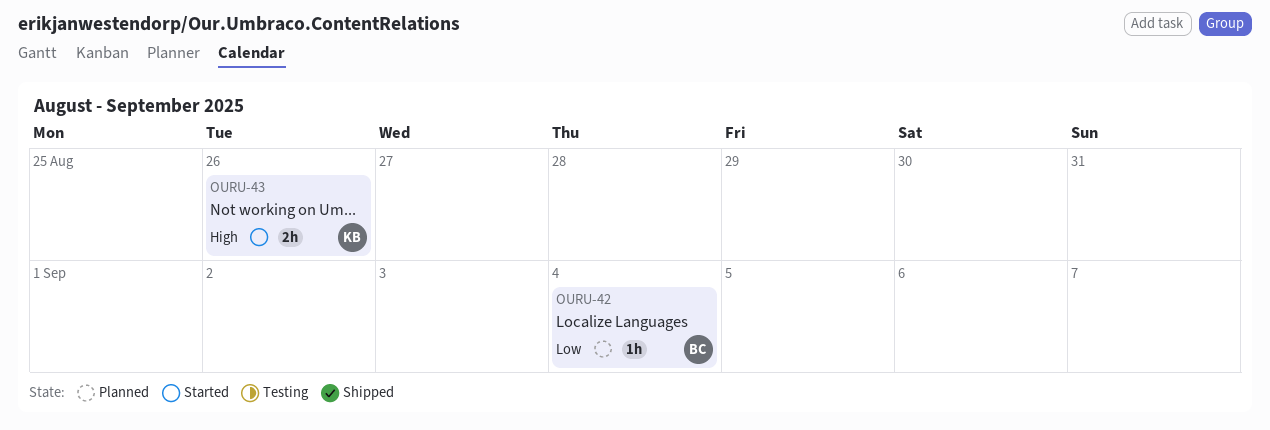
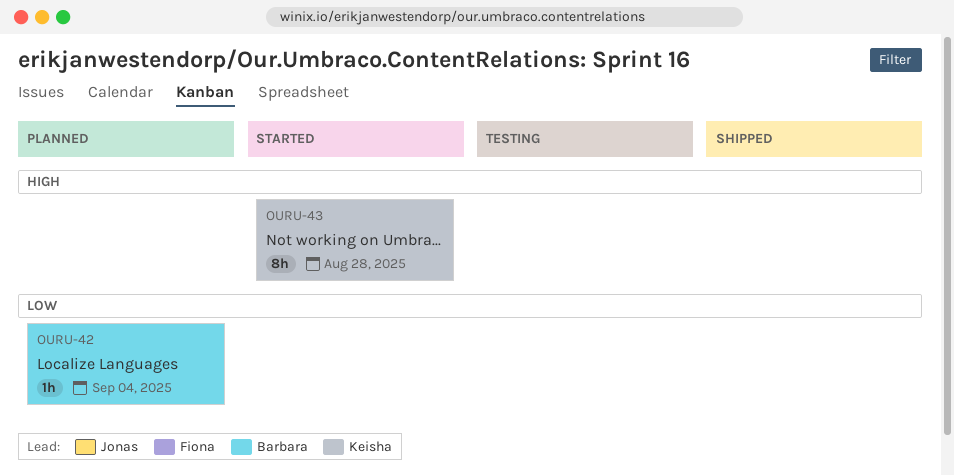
OURU-43, estimate: 2h -> 8h
OURU-43, due: Aug 26 -> Aug 28

